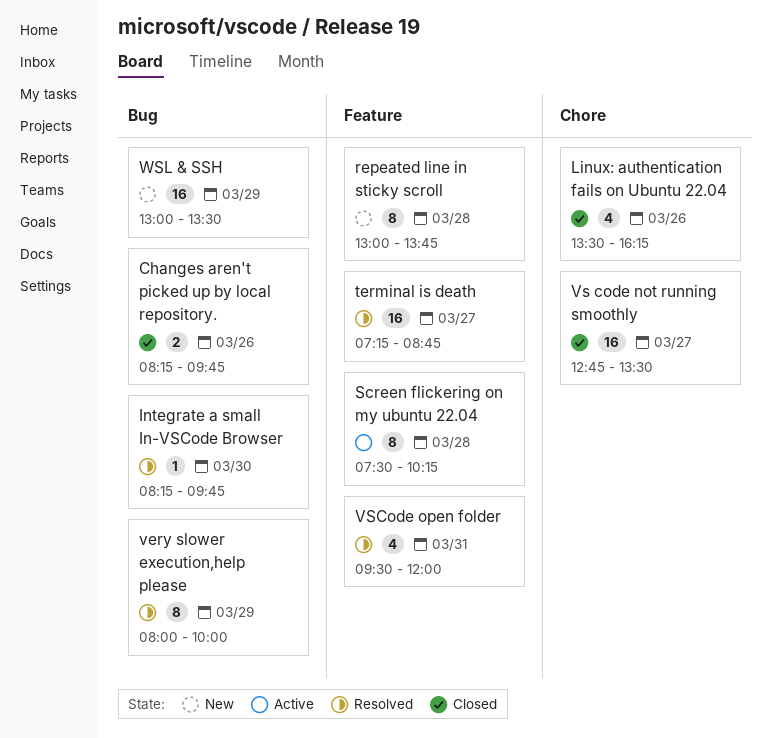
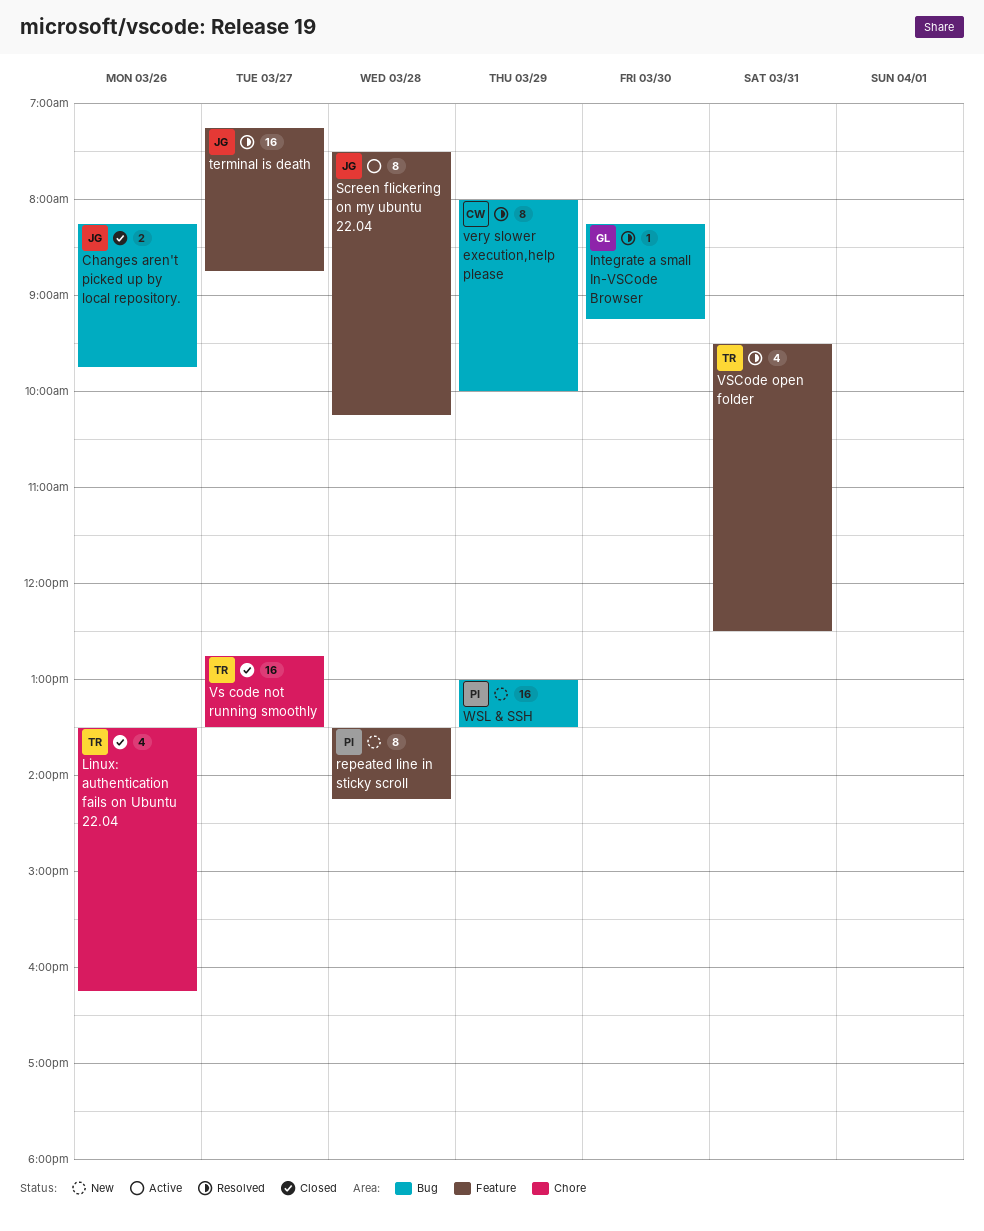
Integrate a small In-VSCode Browser, ends: 09:45 -> 09:15
repeated line in sticky scroll, begins: 13:00 -> 13:30
repeated line in sticky scroll, ends: 13:45 -> 14:15
VSCode open folder, ends: 12:00 -> 12:30

